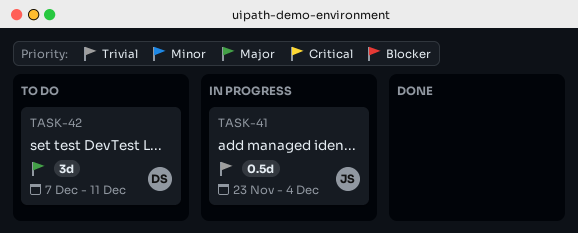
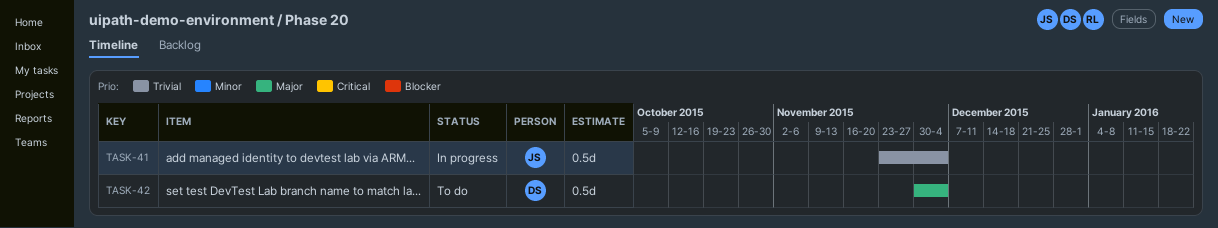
TASK-42, estimate: 3d -> 0.5d
TASK-42, start: Dec 7 -> Nov 30
TASK-42, due: Dec 11 -> Dec 4

